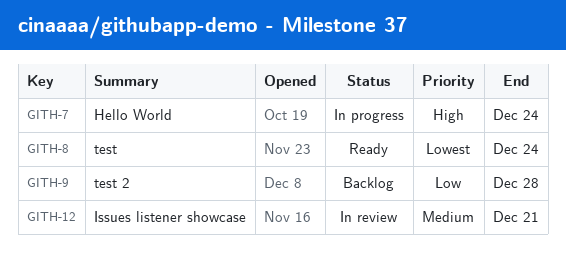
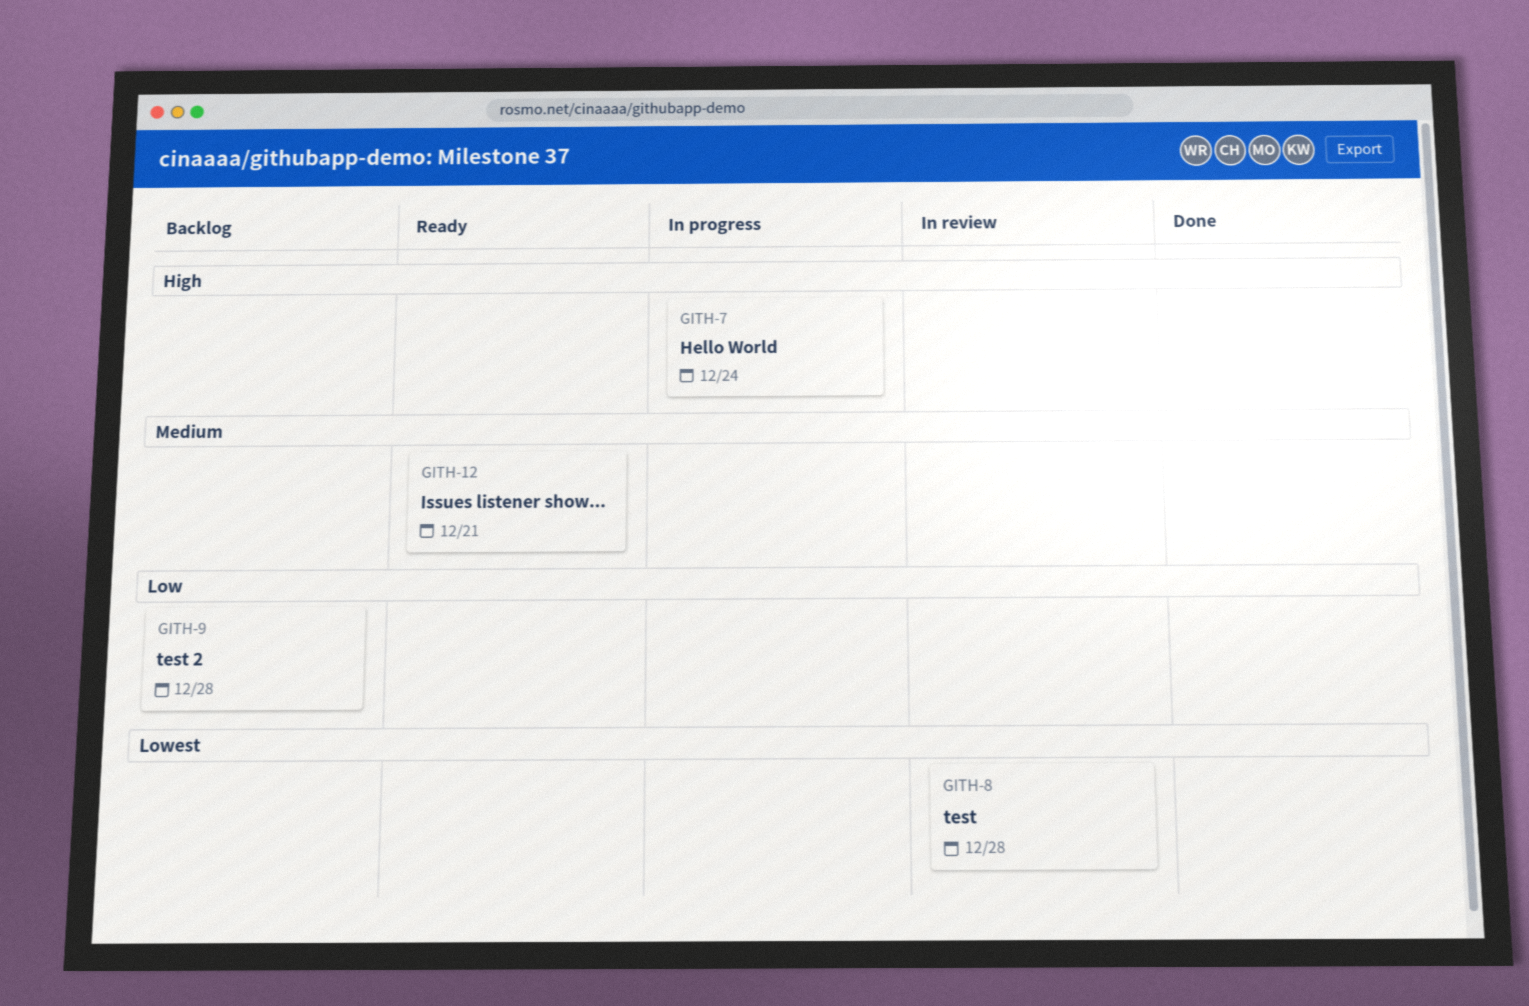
GITH-8, status: Ready -> In review
GITH-8, due: Dec 24 -> Dec 28
GITH-12, status: In review -> Ready

